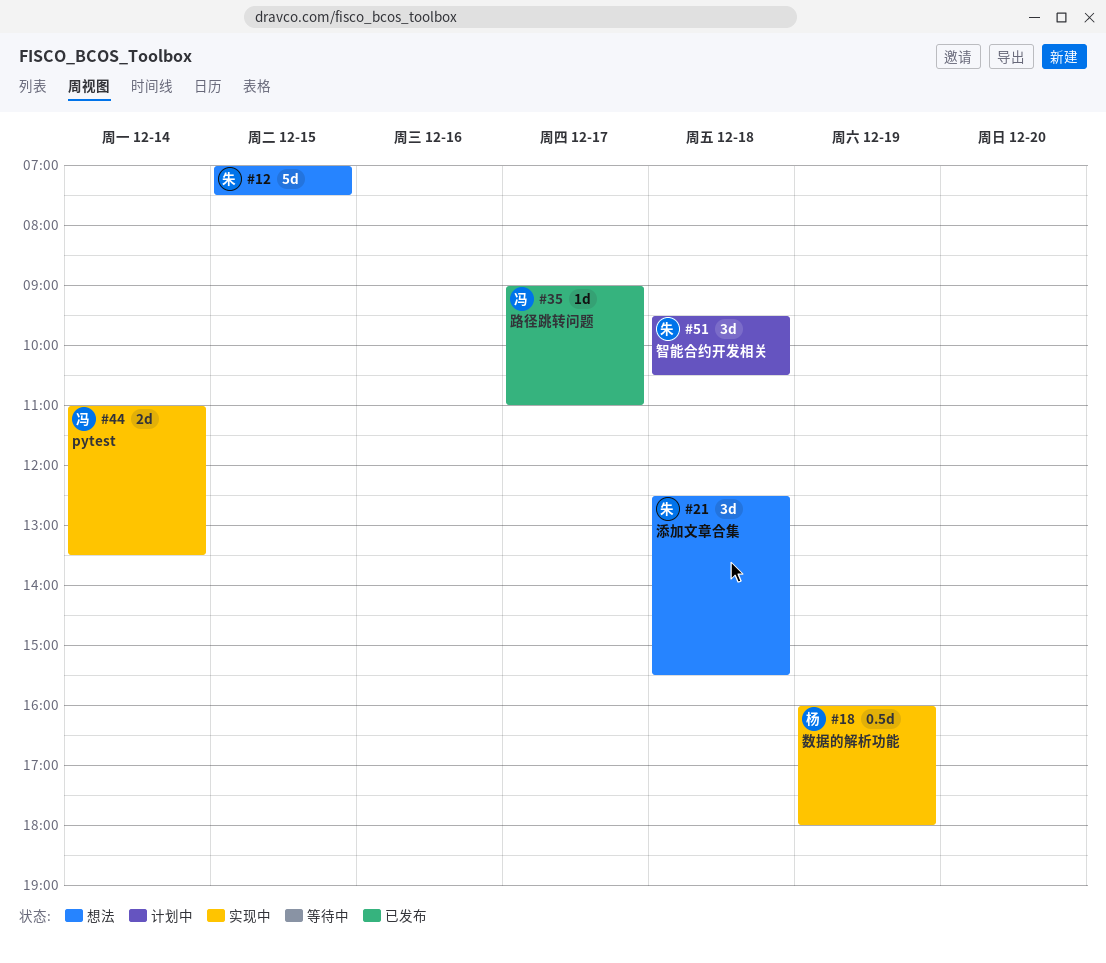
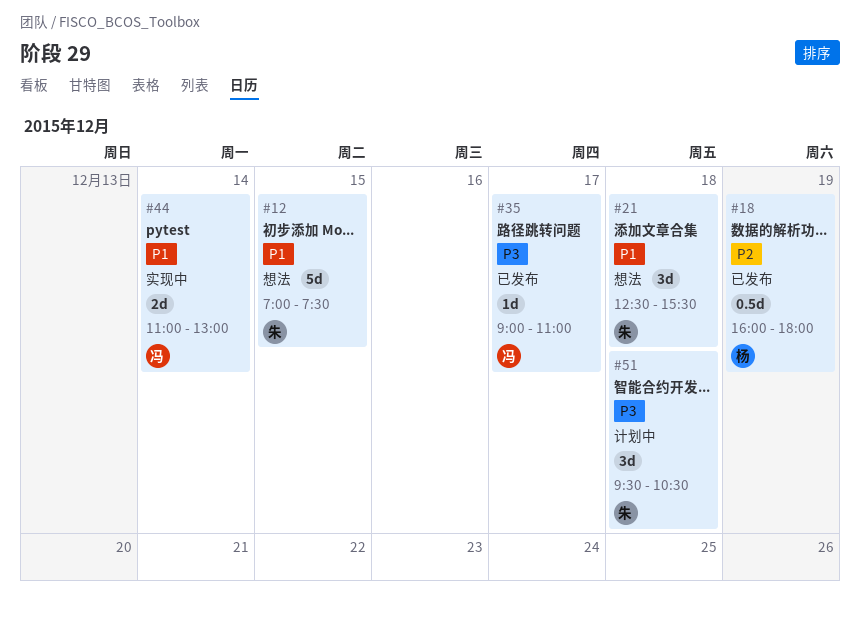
#18, status: 实现中 -> 已发布
#44, ends: 13:30 -> 13:00

